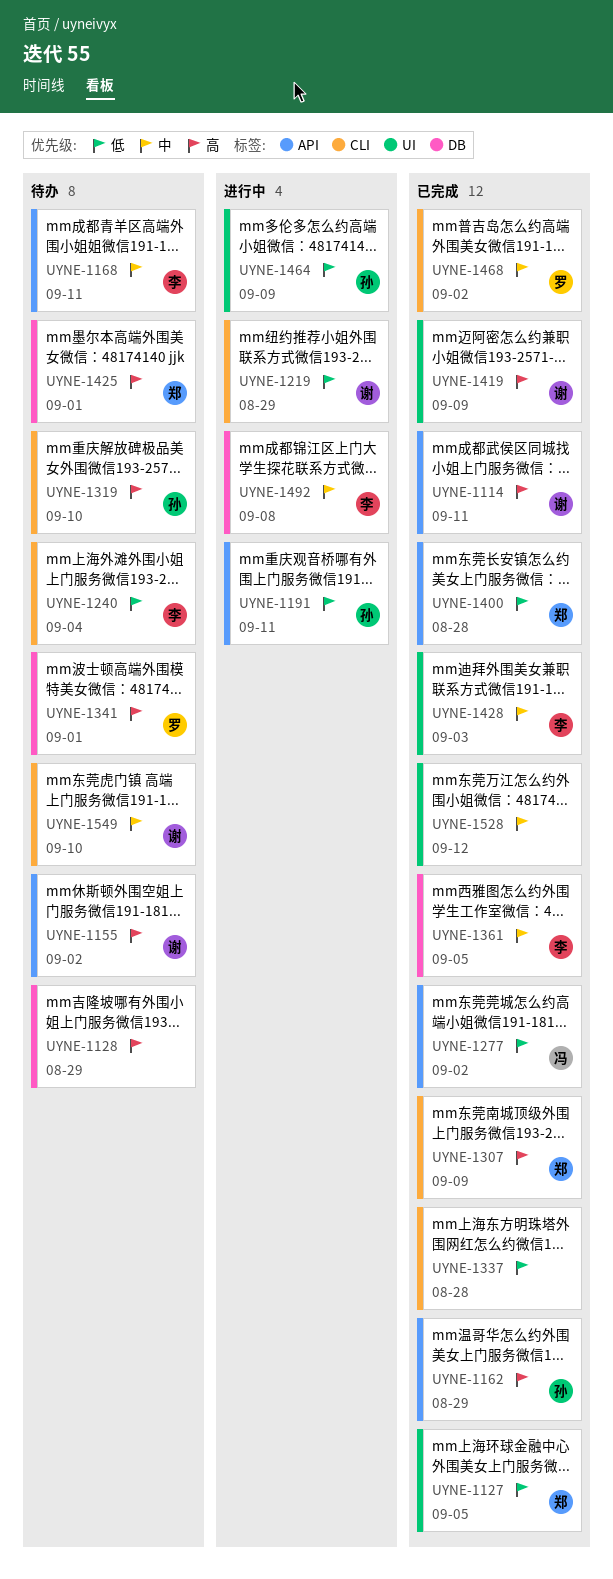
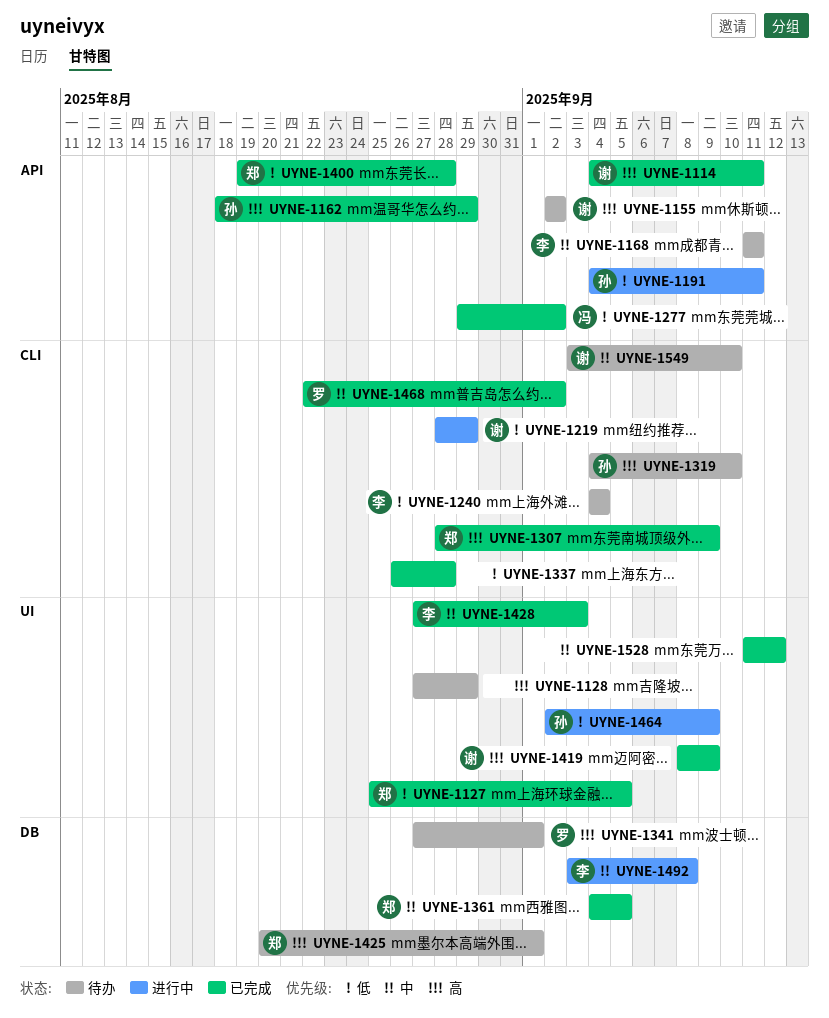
UYNE-1128, label: DB -> UI
UYNE-1361, owner: 李 -> 郑

